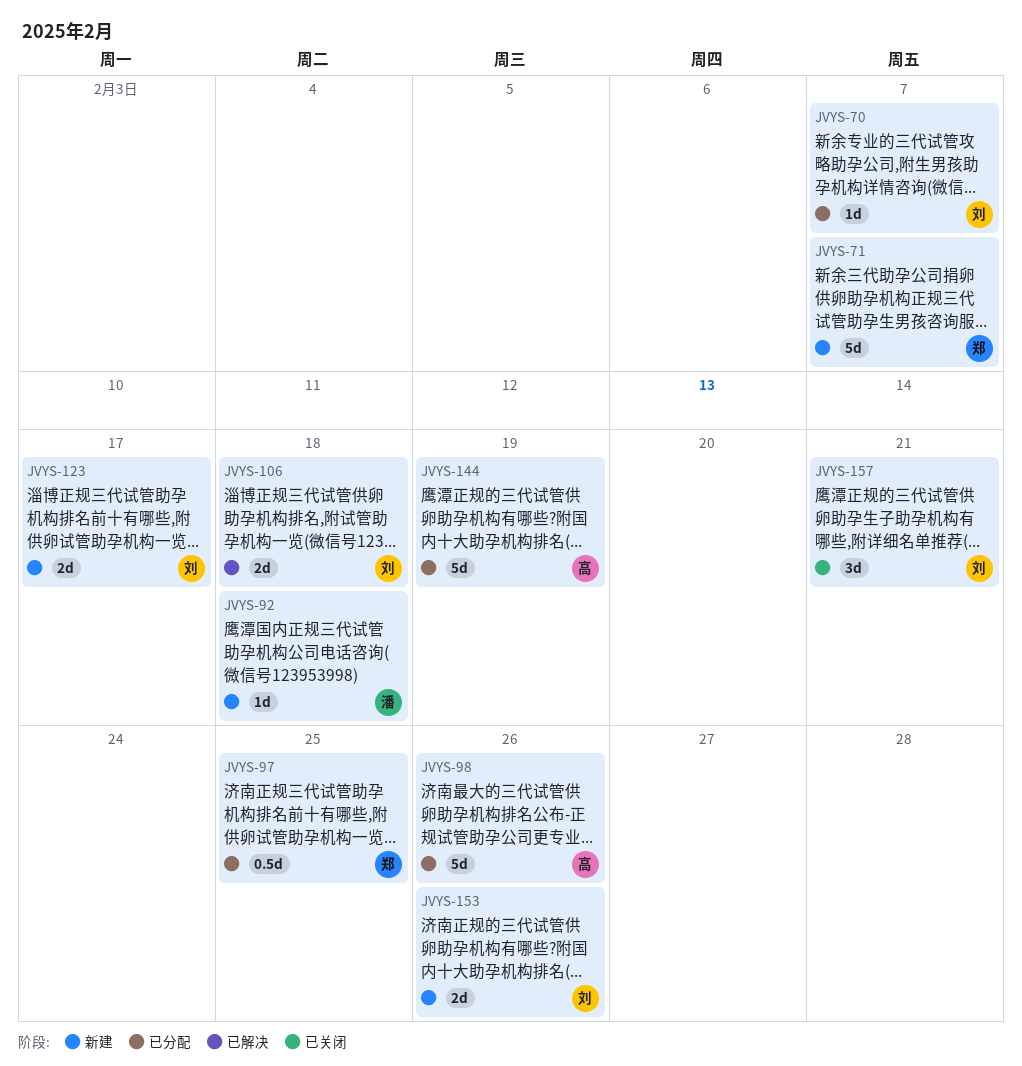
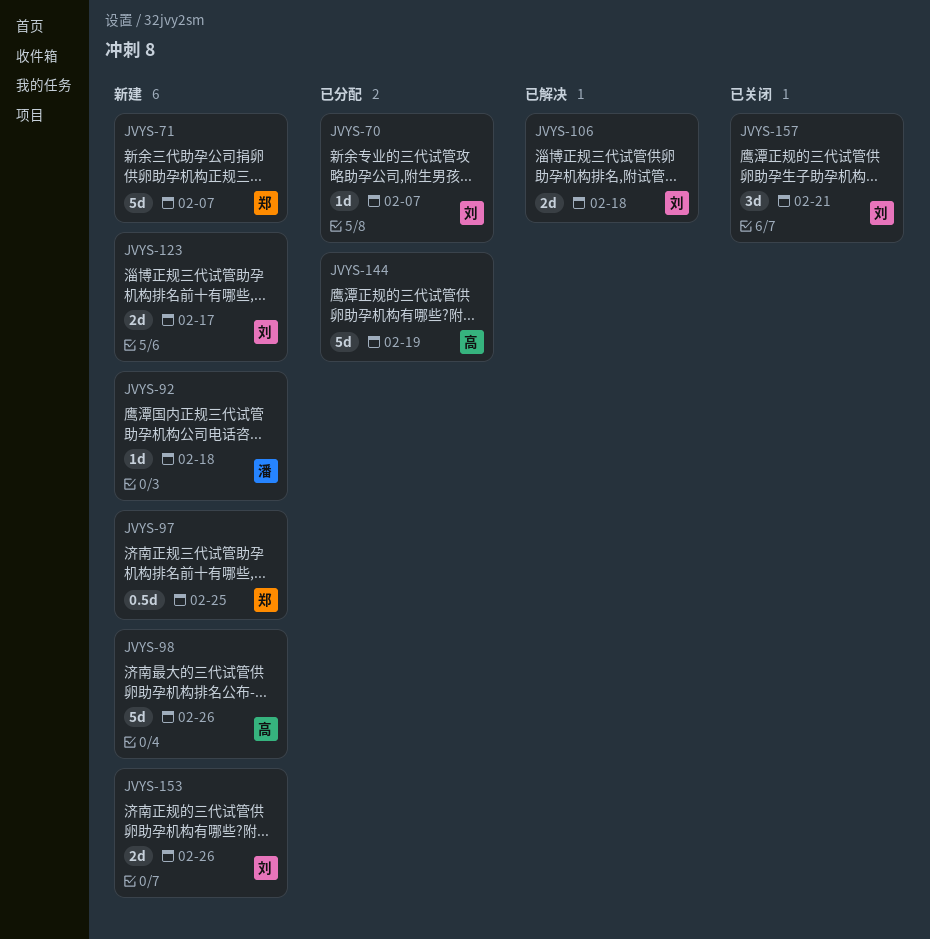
JVYS-97, status: 已分配 -> 新建
JVYS-98, status: 已分配 -> 新建

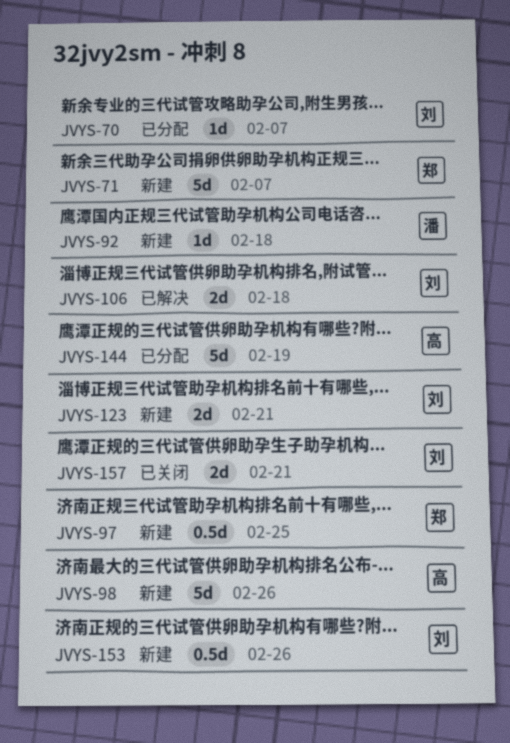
JVYS-123, due: Feb 17 -> Feb 21
JVYS-153, estimate: 2d -> 0.5d
JVYS-157, estimate: 3d -> 2d

